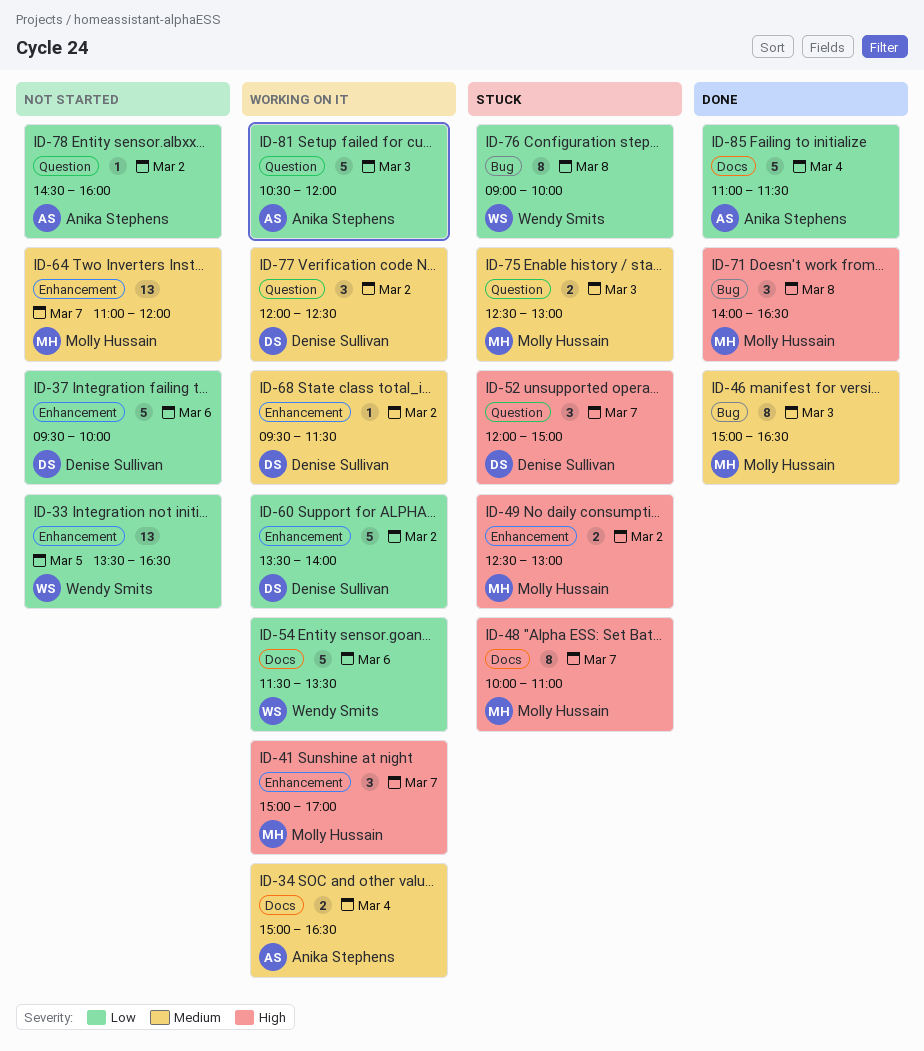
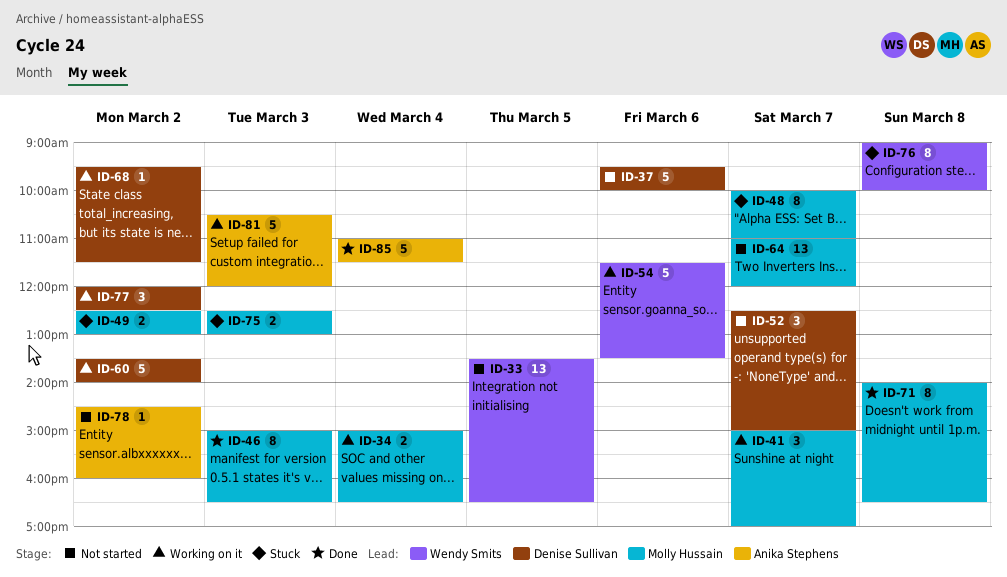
ID-34, owner: Anika Stephens -> Molly Hussain
ID-52, status: Stuck -> Not started
ID-52, begins: 12:00 -> 12:30
ID-71, estimate: 3 -> 8

